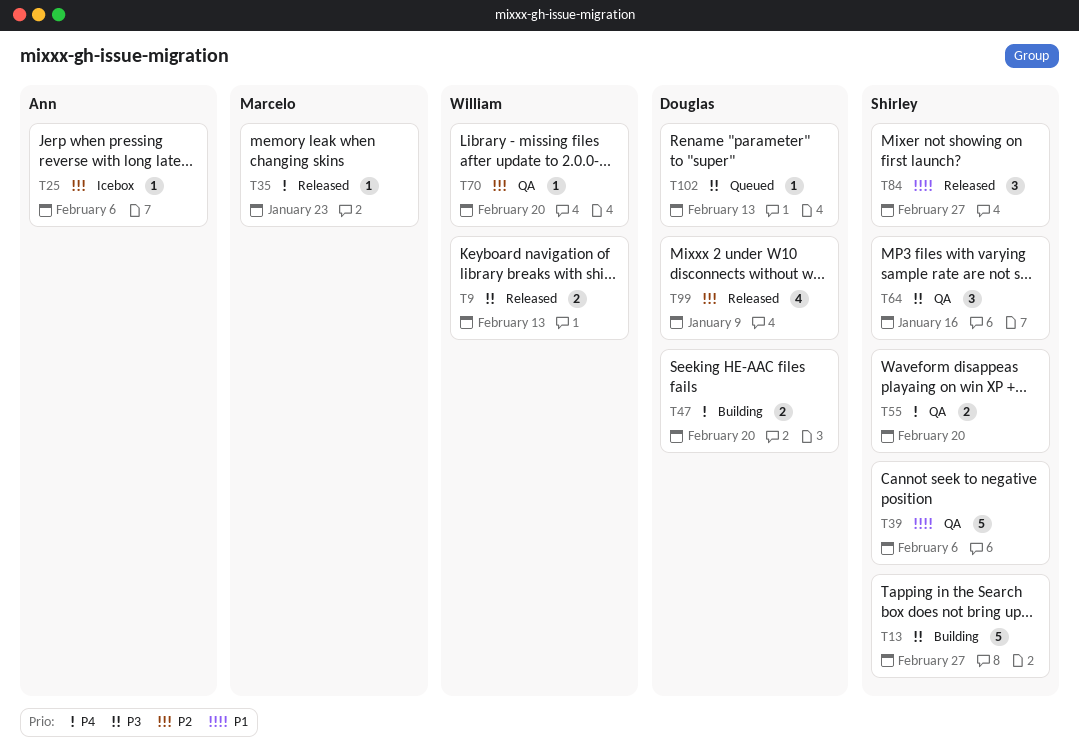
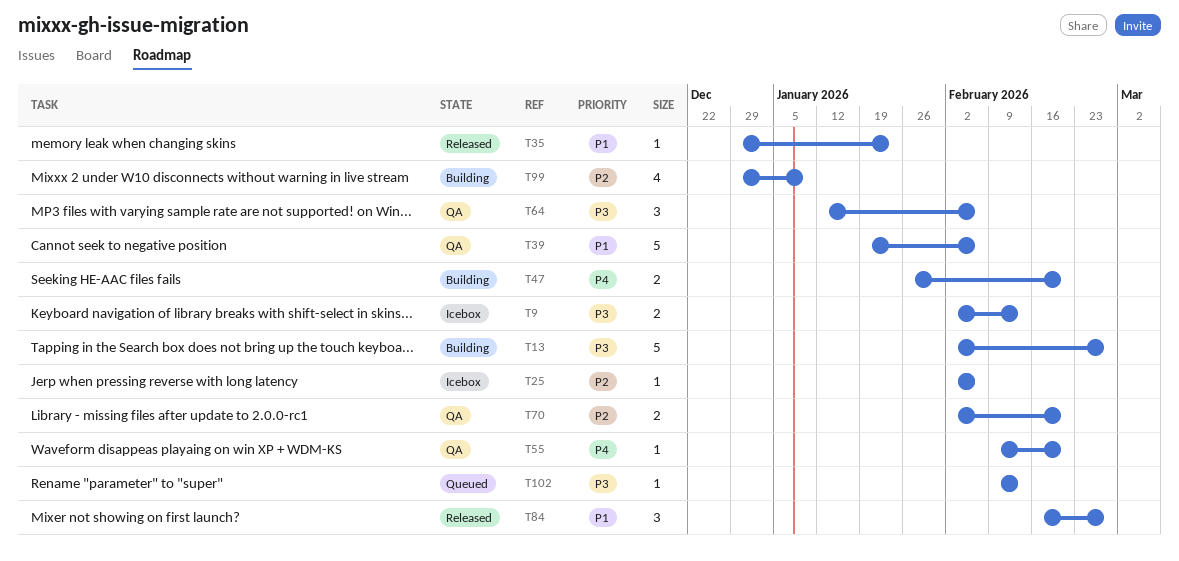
T9, status: Released -> Icebox
T35, priority: P4 -> P1
T55, estimate: 2 -> 1
T64, due: Jan 16 -> Feb 6
T70, estimate: 1 -> 2
T99, status: Released -> Building

